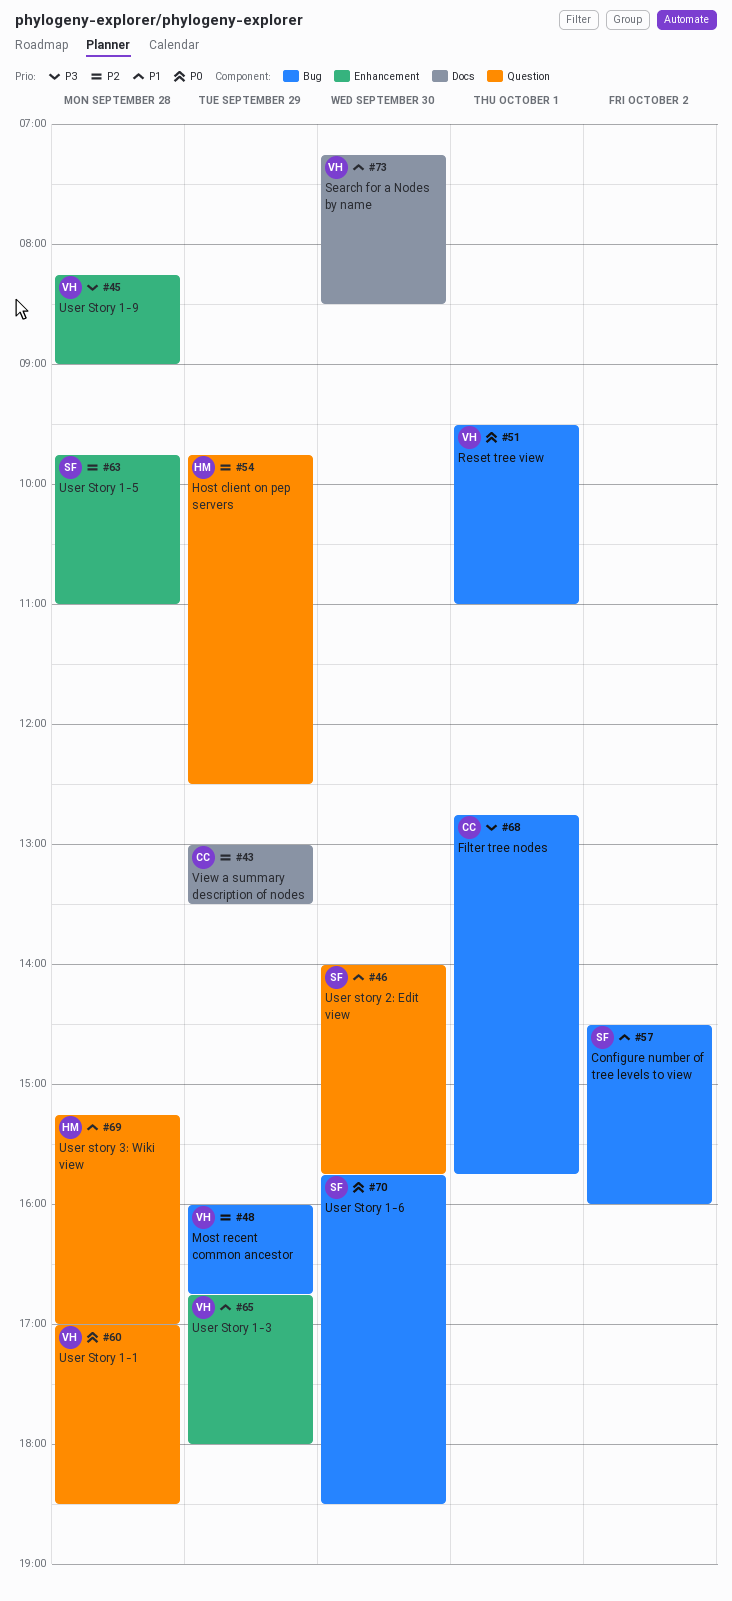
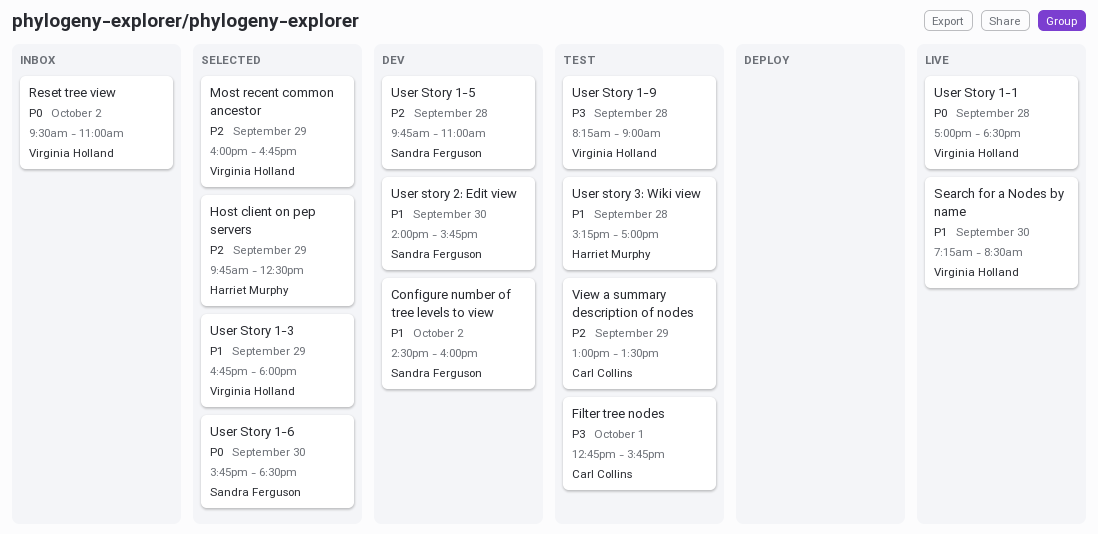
Reset tree view, day: Oct 1 -> Oct 2

